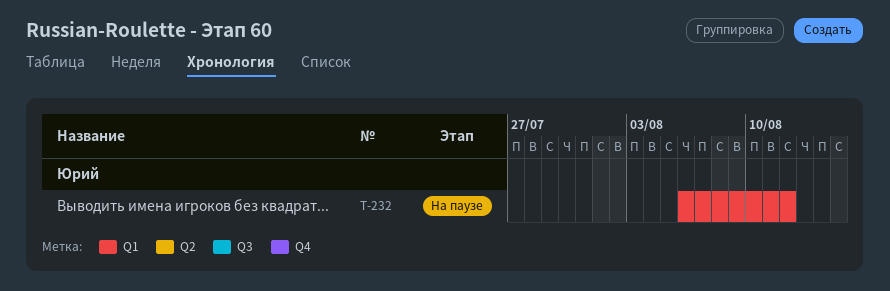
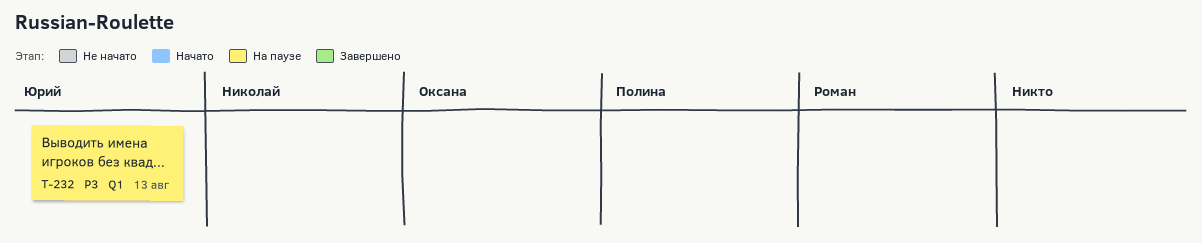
T-232, due: Aug 12 -> Aug 13

